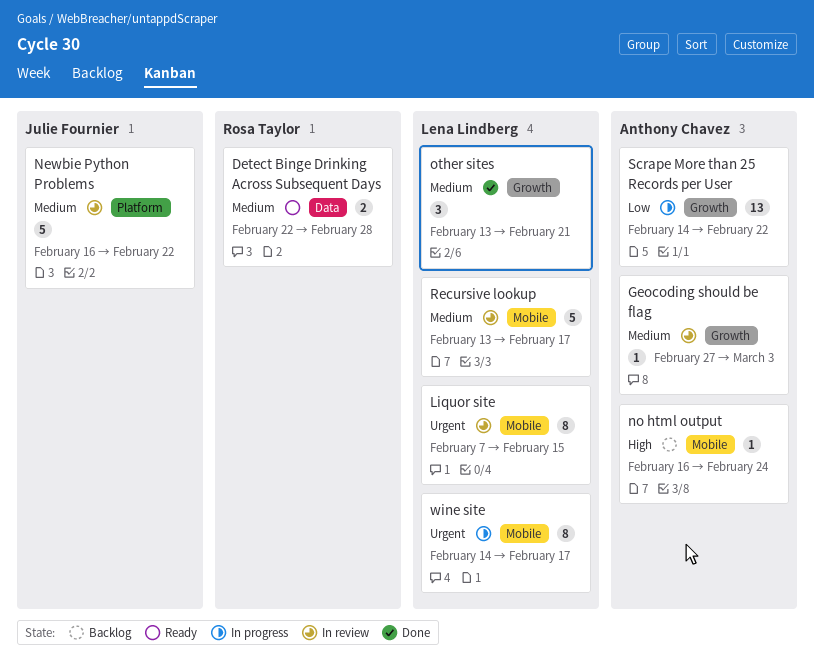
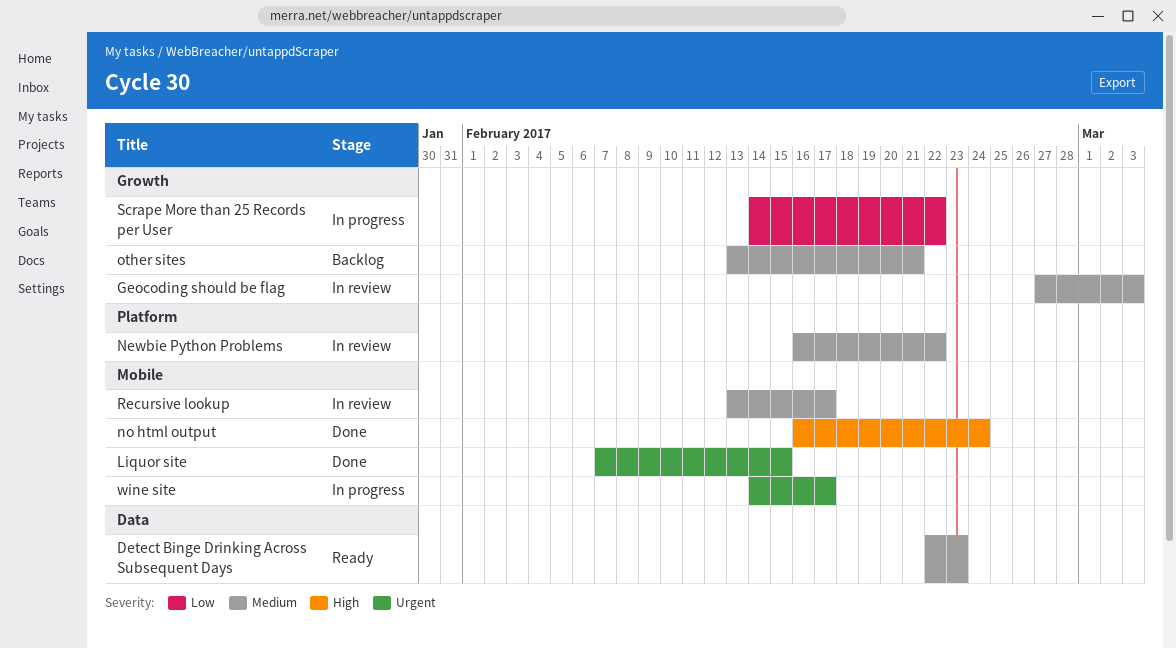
Detect Binge Drinking Across Subsequent Days, due: Feb 28 -> Feb 23
Liquor site, status: In review -> Done
no html output, status: Backlog -> Done
other sites, status: Done -> Backlog

